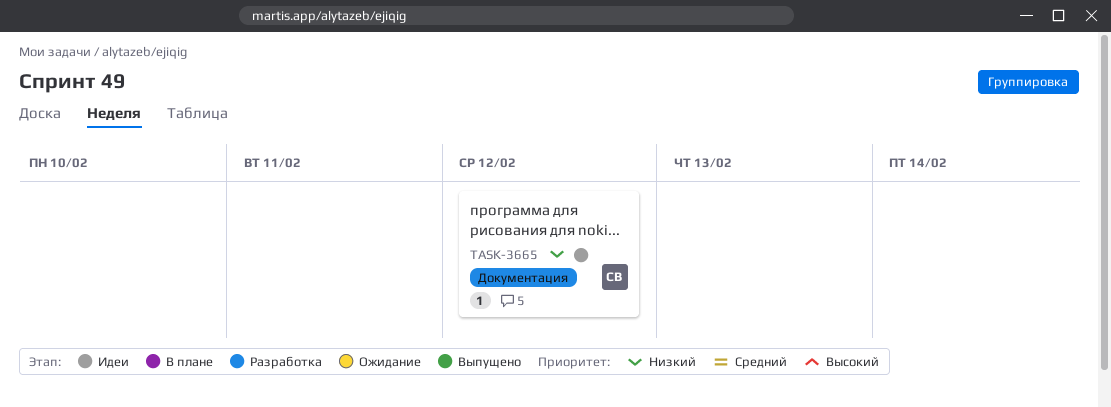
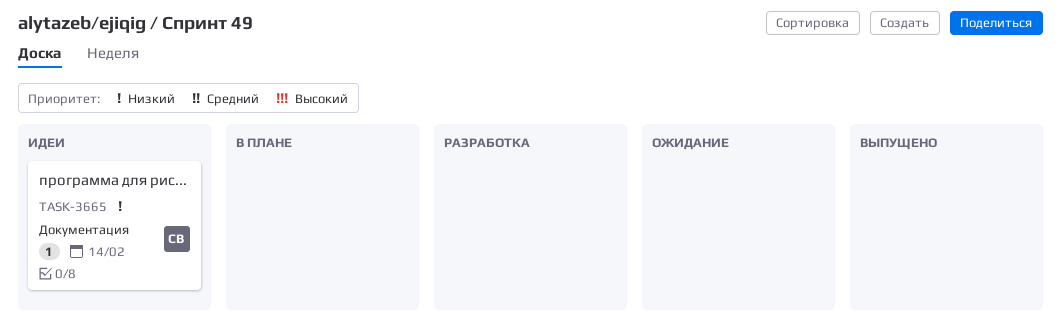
TASK-3665, due: Feb 12 -> Feb 14

